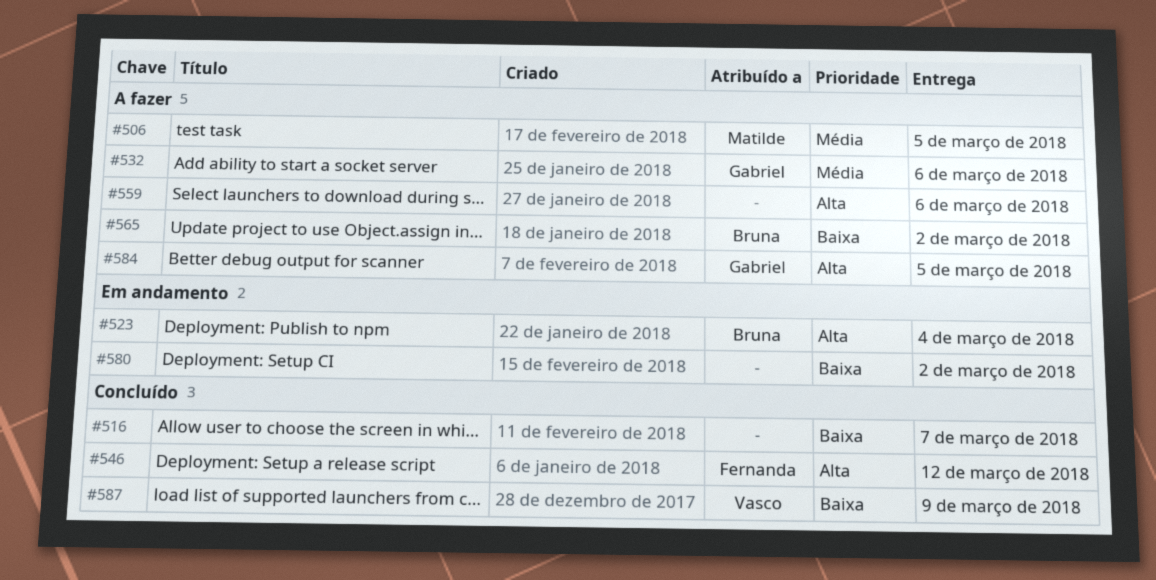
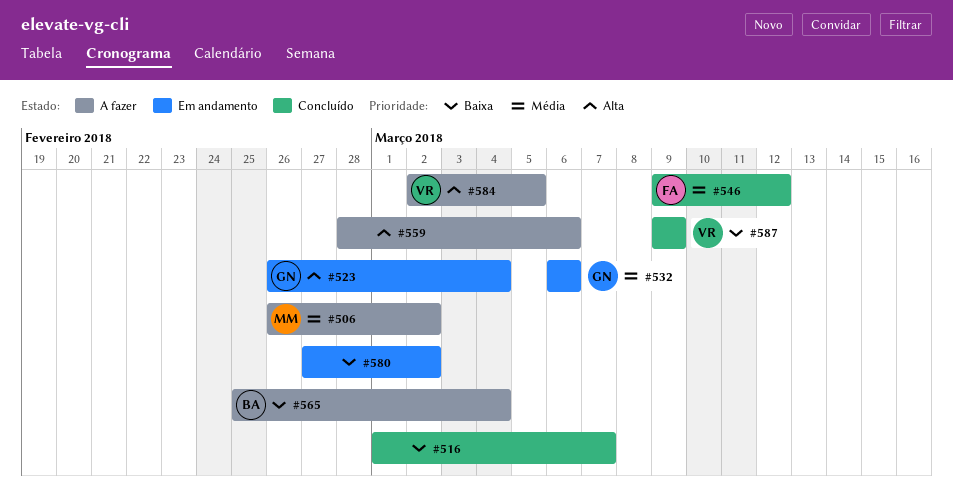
#506, due: Mar 5 -> Mar 2
#523, owner: Bruna -> Gabriel
#532, status: A fazer -> Em andamento
#546, priority: Alta -> Média
#565, due: Mar 2 -> Mar 4
#584, owner: Gabriel -> Vasco

